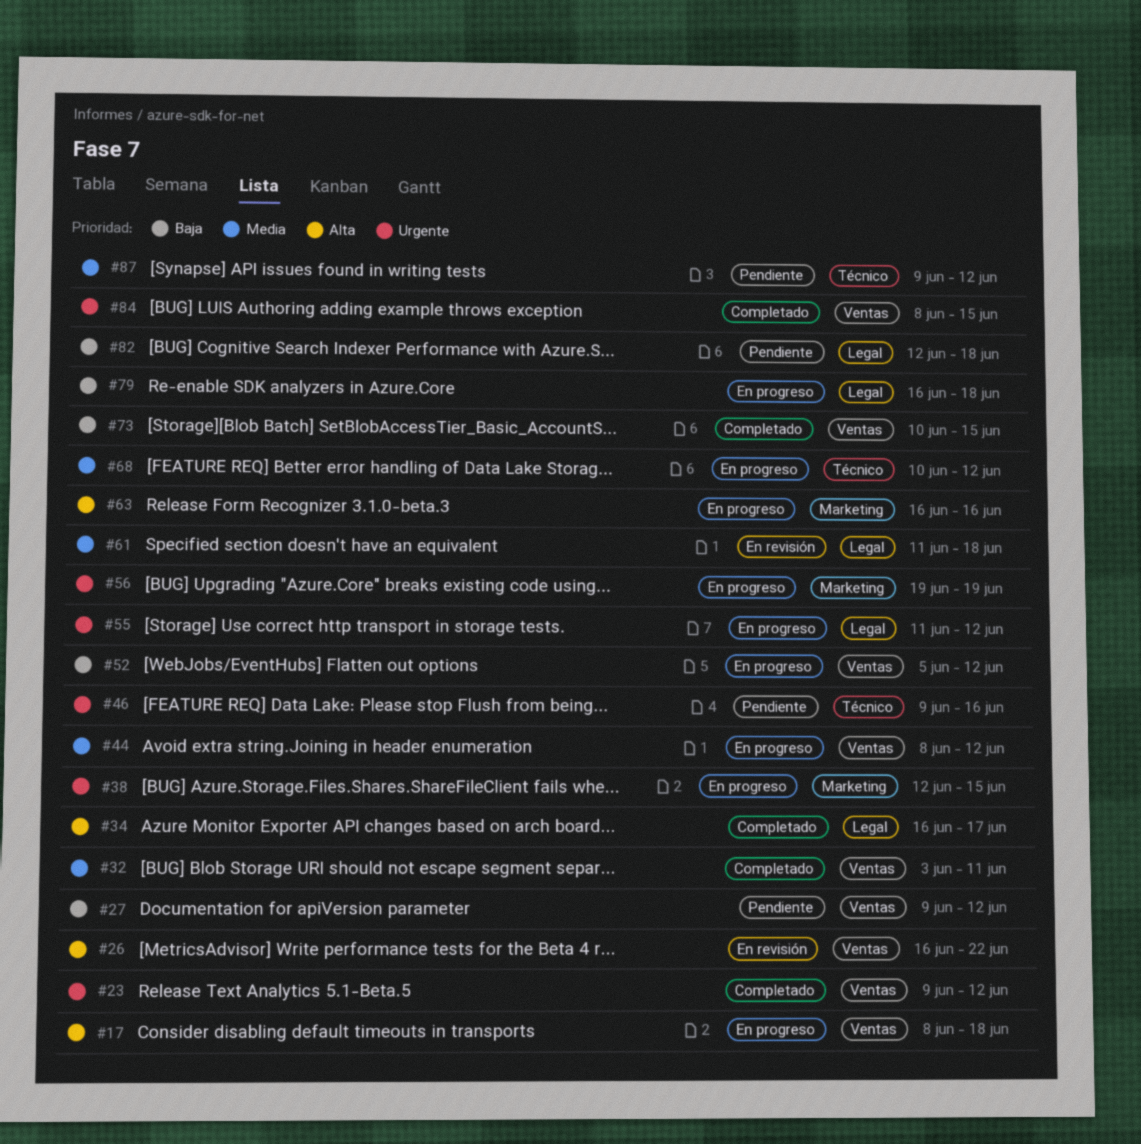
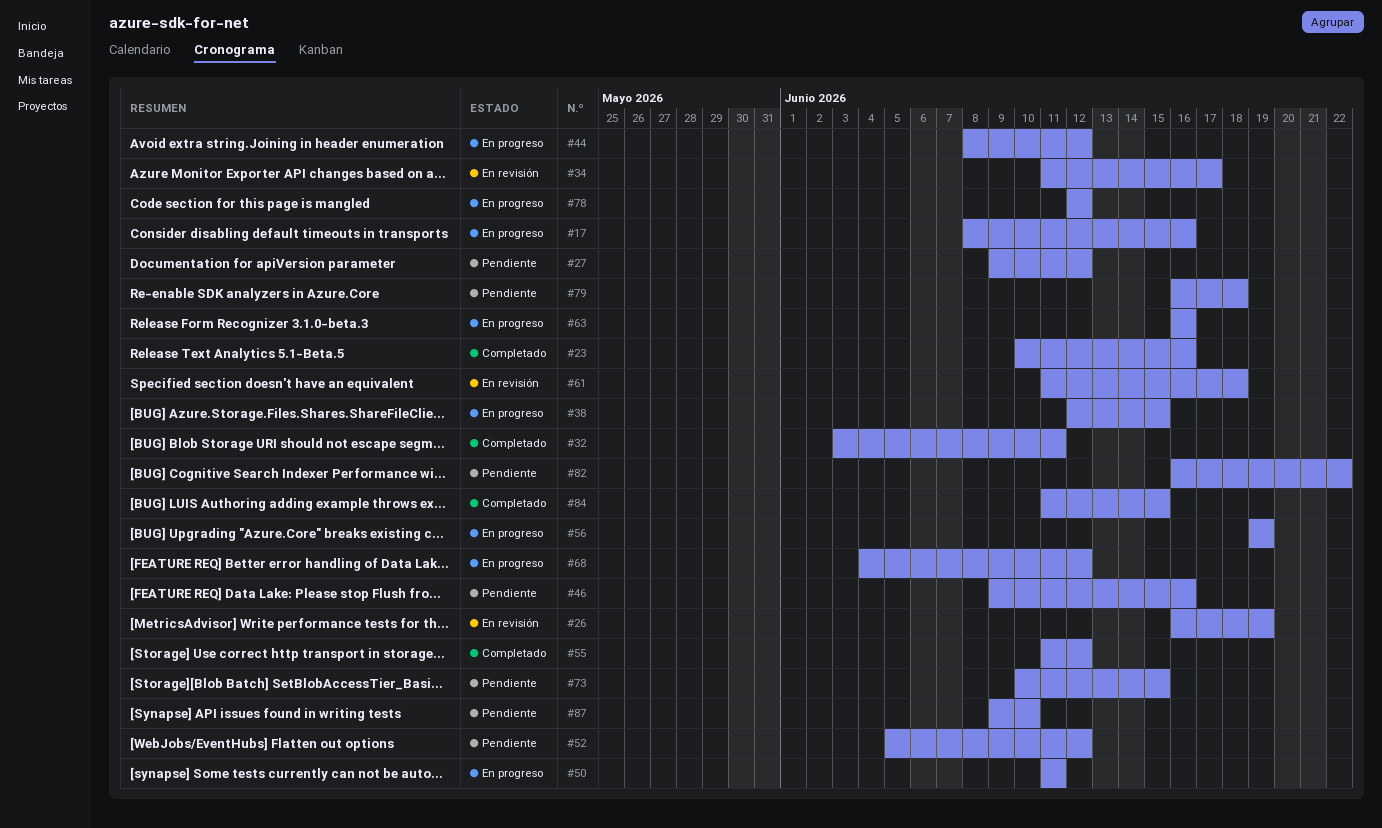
#17, due: Jun 18 -> Jun 16
#23, start: Jun 9 -> Jun 10
#23, due: Jun 12 -> Jun 16
#26, due: Jun 22 -> Jun 19
#34, status: Completado -> En revisión
#34, start: Jun 16 -> Jun 11
#50: none -> present
#52, status: En progreso -> Pendiente
#55, status: En progreso -> Completado
#68, start: Jun 10 -> Jun 4
#73, status: Completado -> Pendiente
#78: none -> present
#79, status: En progreso -> Pendiente
#82, start: Jun 12 -> Jun 16
#82, due: Jun 18 -> Jun 22
#84, start: Jun 8 -> Jun 11
#87, due: Jun 12 -> Jun 10

